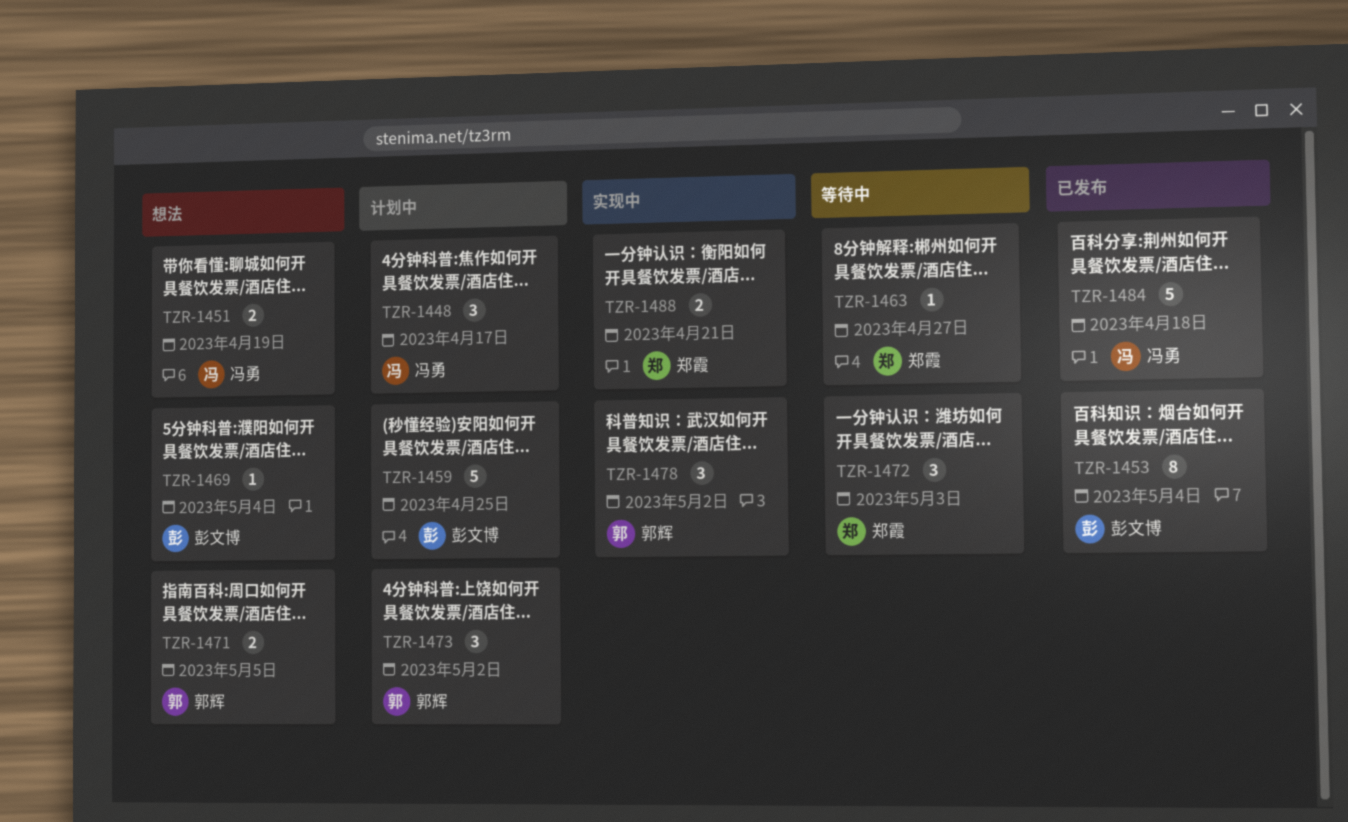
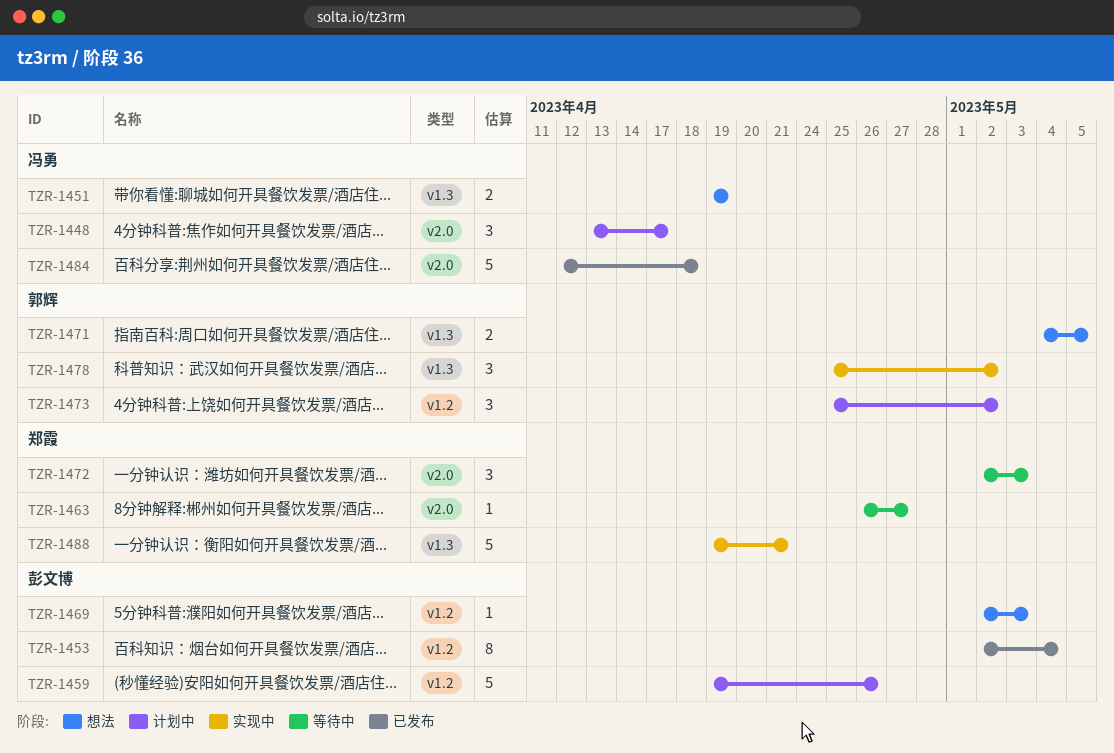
TZR-1459, due: Apr 25 -> Apr 26
TZR-1469, due: May 4 -> May 3
TZR-1488, estimate: 2 -> 5

